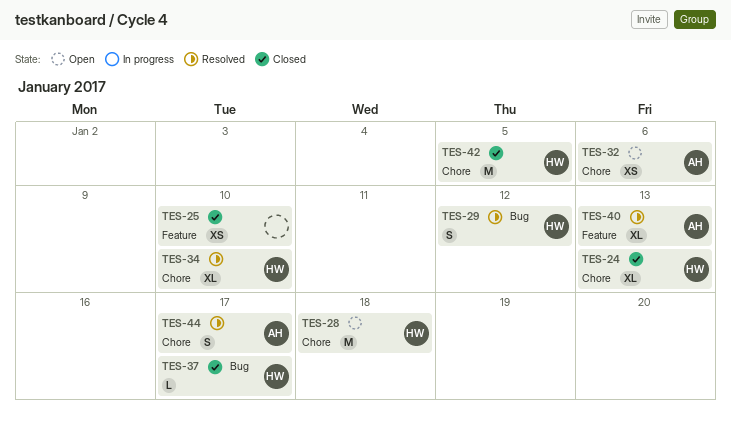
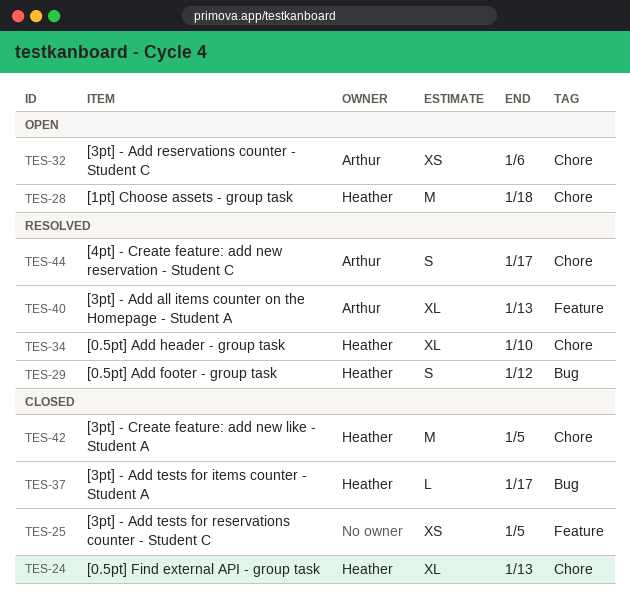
TES-25, due: Jan 10 -> Jan 5

